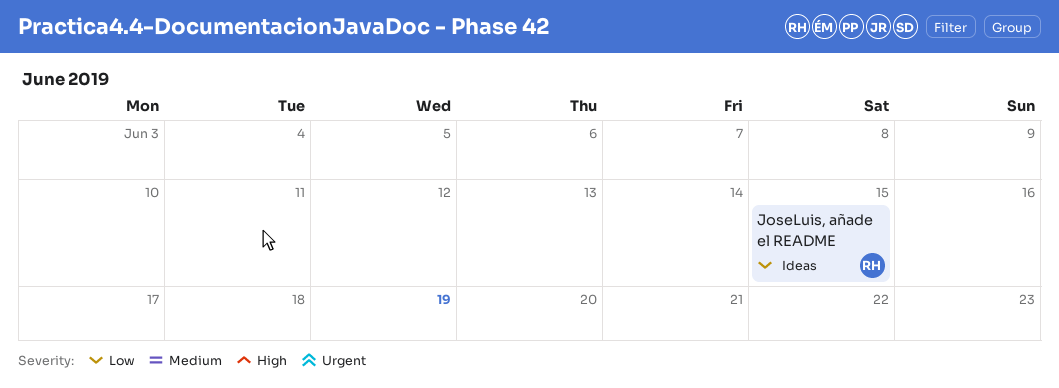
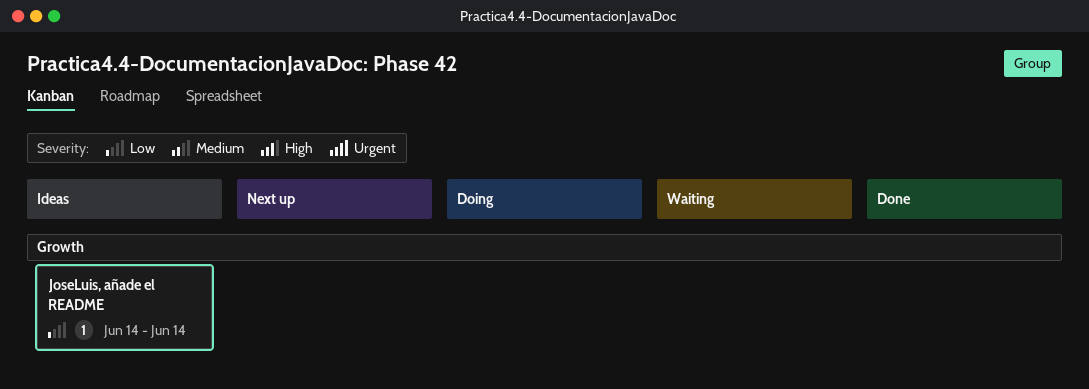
JoseLuis, añade el README, due: Jun 15 -> Jun 14

